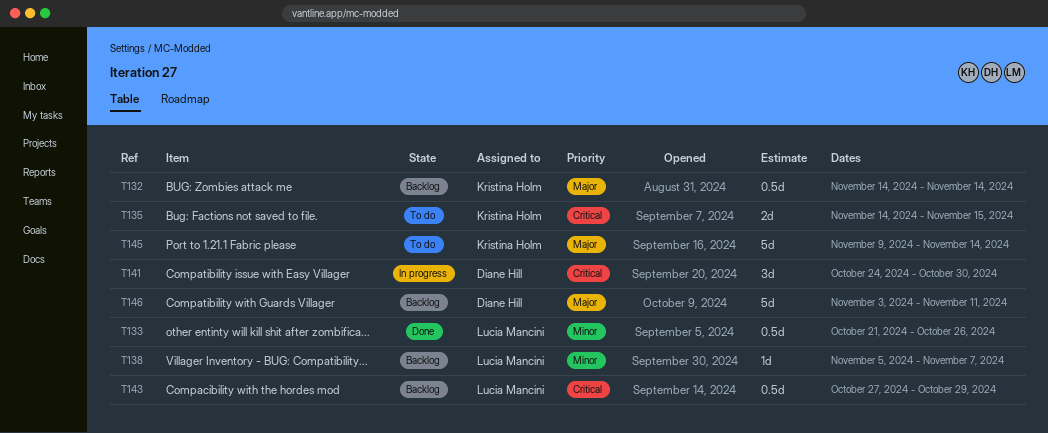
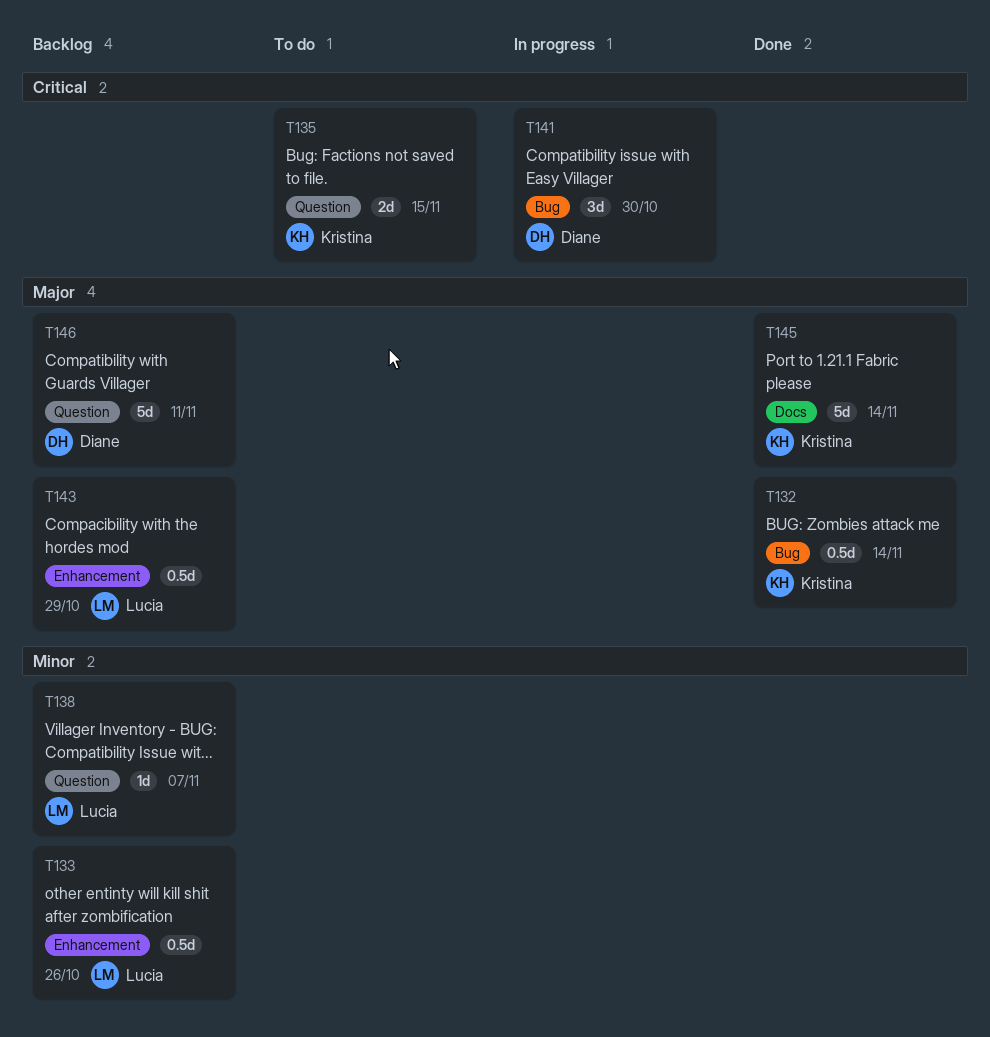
T132, status: Backlog -> Done
T133, status: Done -> Backlog
T143, priority: Critical -> Major
T145, status: To do -> Done

